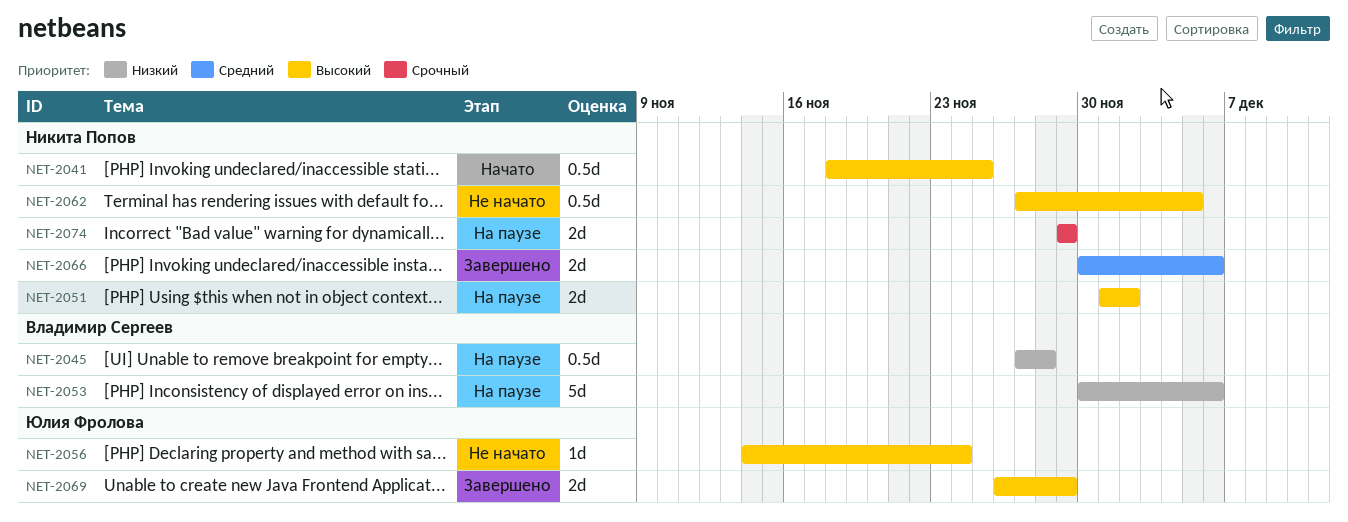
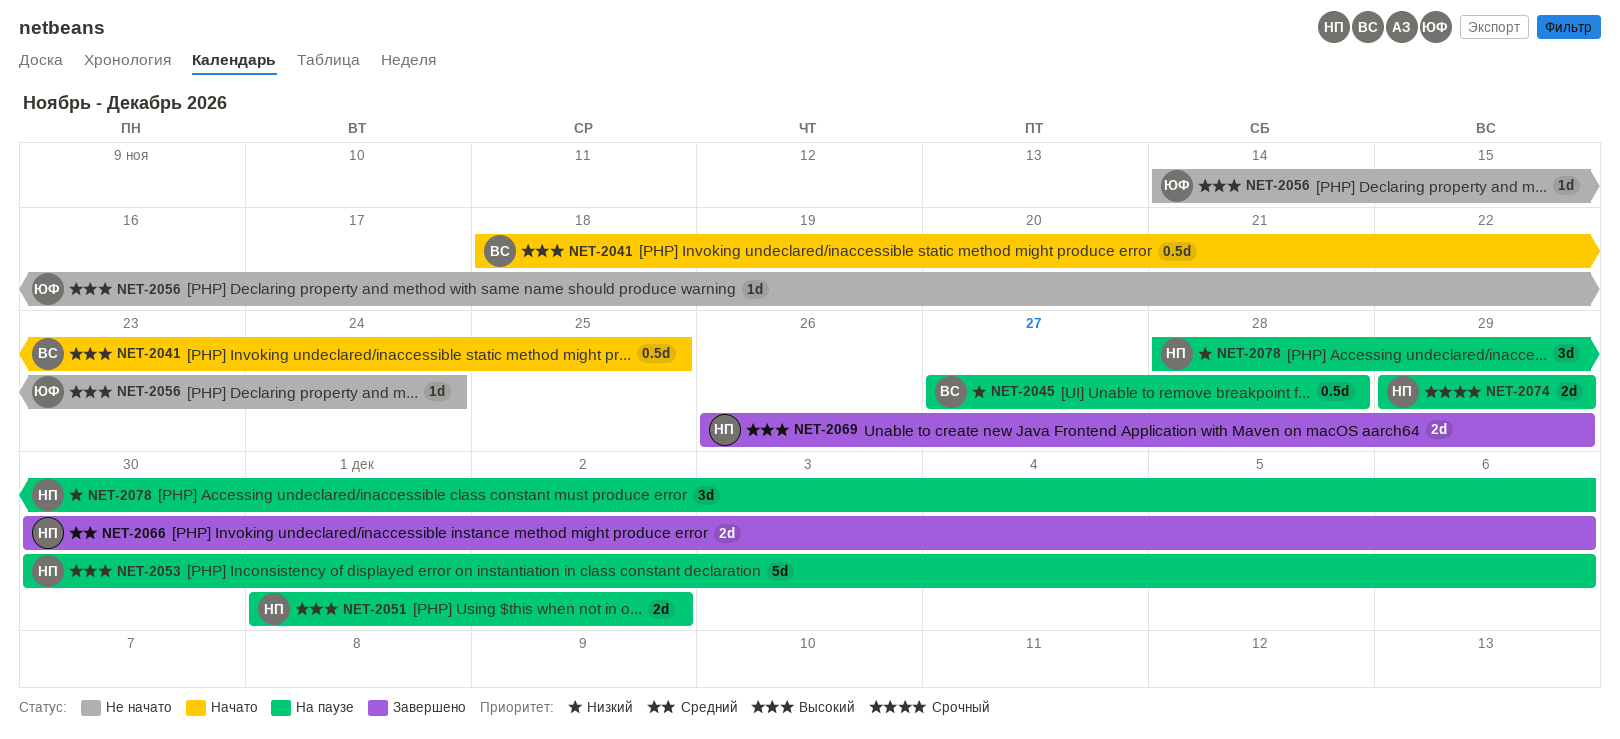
NET-2041, owner: Никита Попов -> Владимир Сергеев
NET-2053, owner: Владимир Сергеев -> Никита Попов
NET-2053, priority: Низкий -> Высокий
NET-2062: present -> none
NET-2069, owner: Юлия Фролова -> Никита Попов
NET-2078: none -> present

